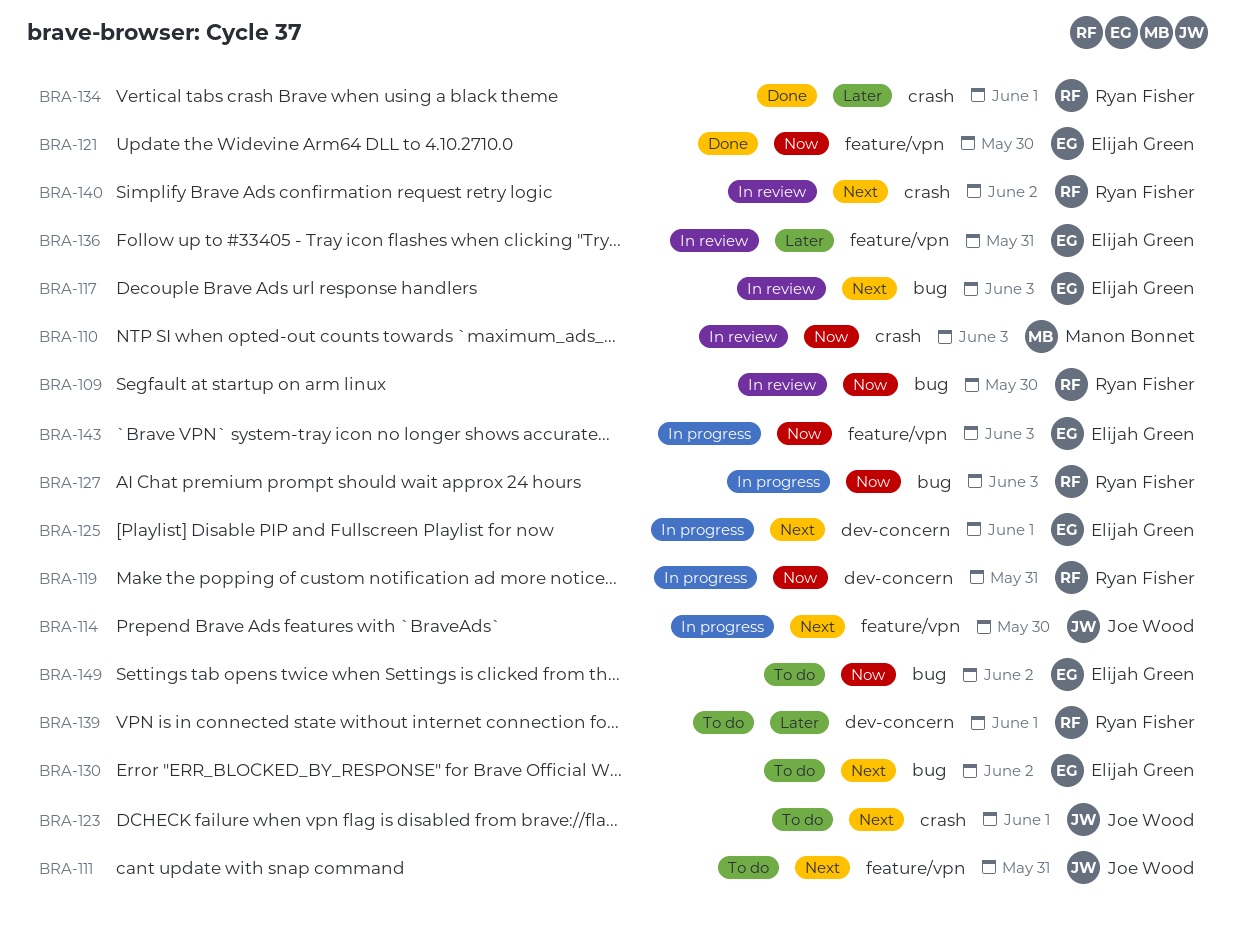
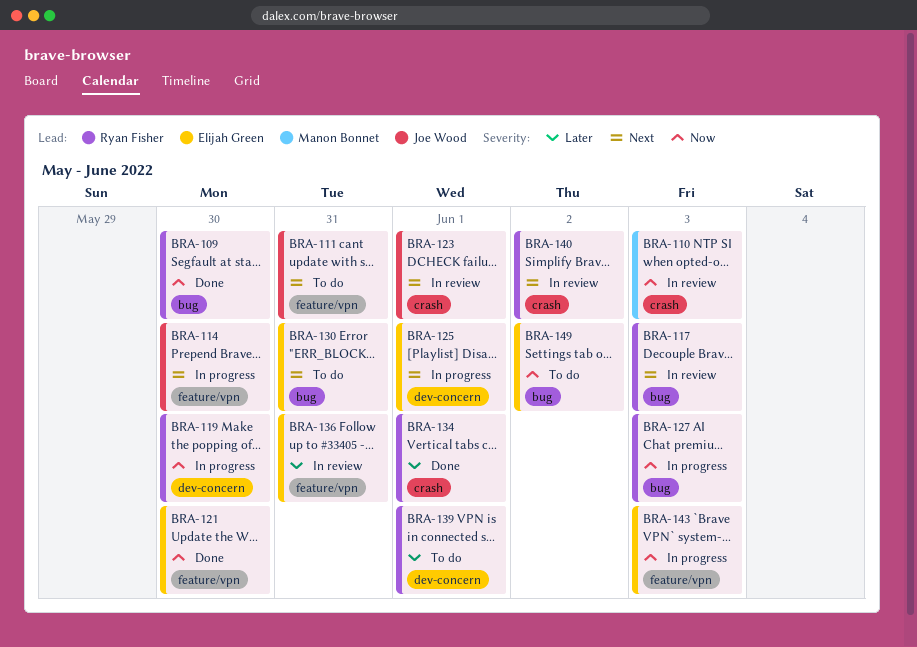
BRA-109, status: In review -> Done
BRA-117, owner: Elijah Green -> Ryan Fisher
BRA-119, due: May 31 -> May 30
BRA-123, status: To do -> In review
BRA-130, due: Jun 2 -> May 31

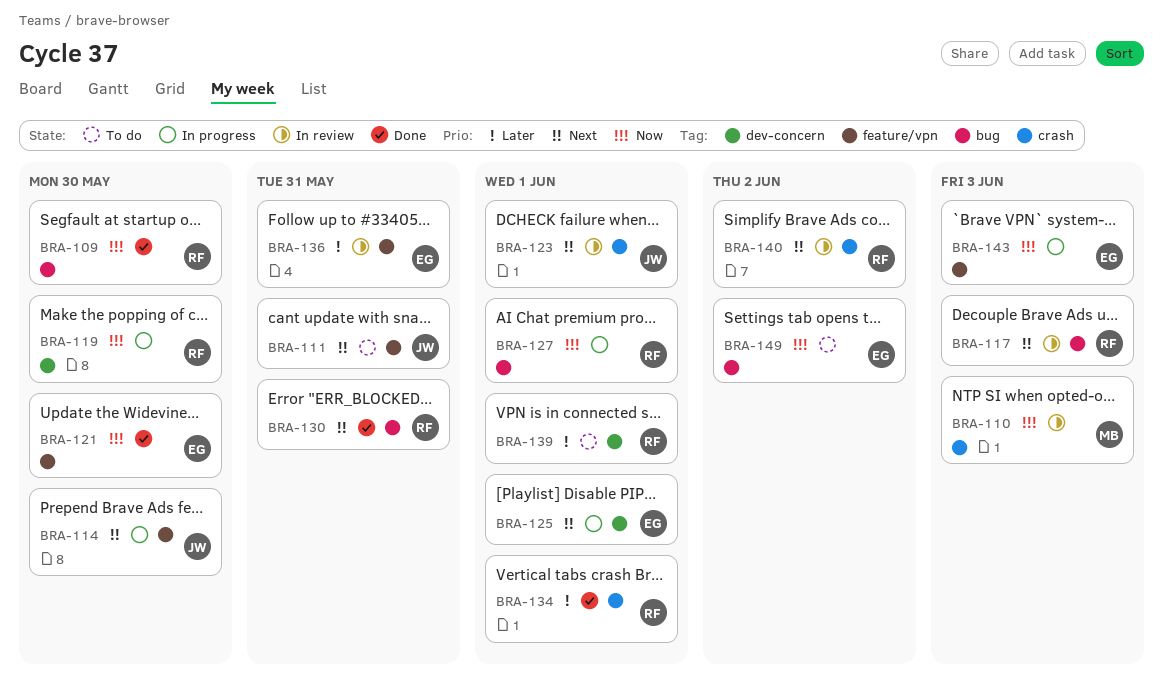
BRA-127, due: Jun 3 -> Jun 1
BRA-130, status: To do -> Done
BRA-130, owner: Elijah Green -> Ryan Fisher

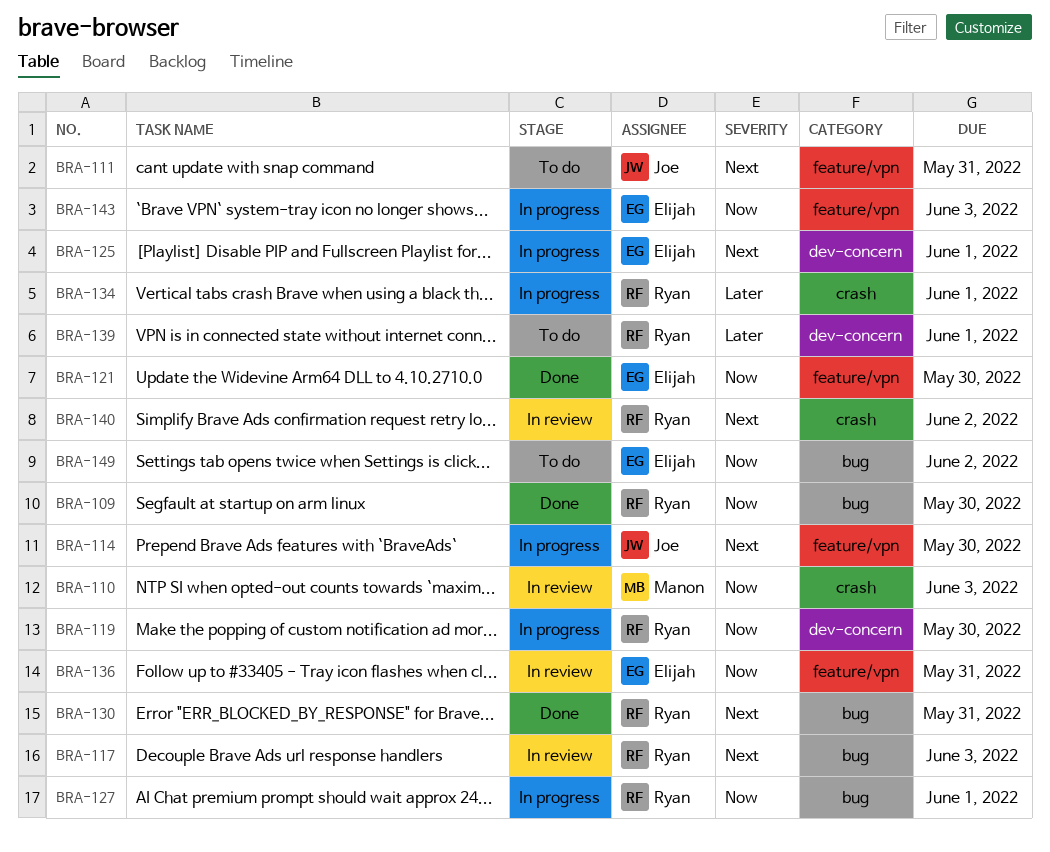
BRA-123: present -> none
BRA-134, status: Done -> In progress
BRA-136, priority: Later -> Now

